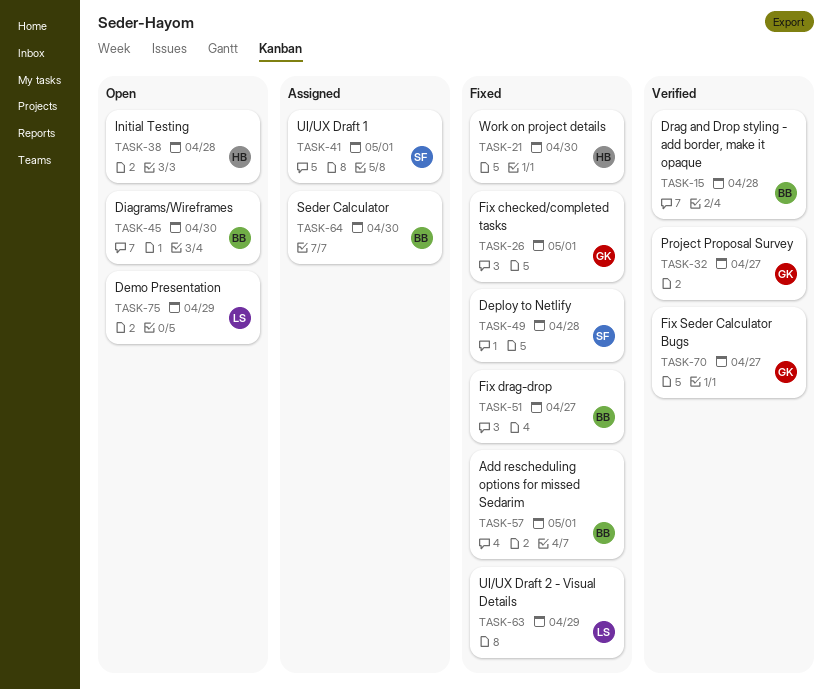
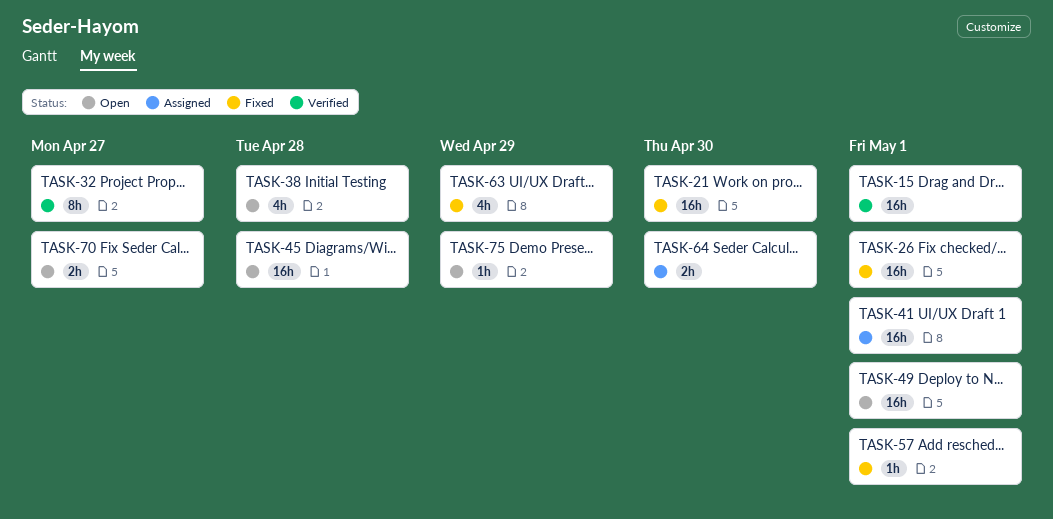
TASK-15, due: Apr 28 -> May 1
TASK-45, due: Apr 30 -> Apr 28
TASK-49, status: Fixed -> Open
TASK-49, due: Apr 28 -> May 1
TASK-51: present -> none
TASK-70, status: Verified -> Open

